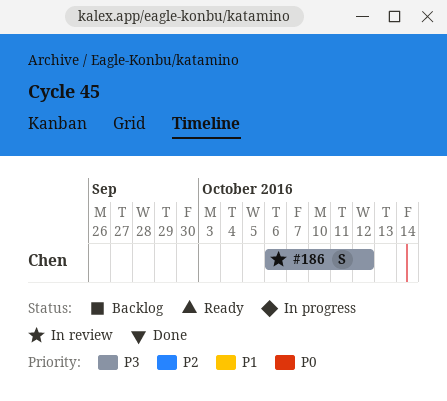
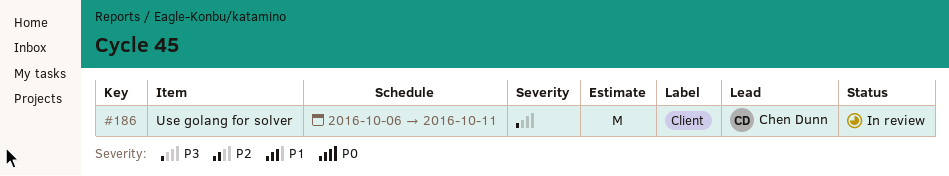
#186, estimate: S -> M
#186, due: Oct 12 -> Oct 11

